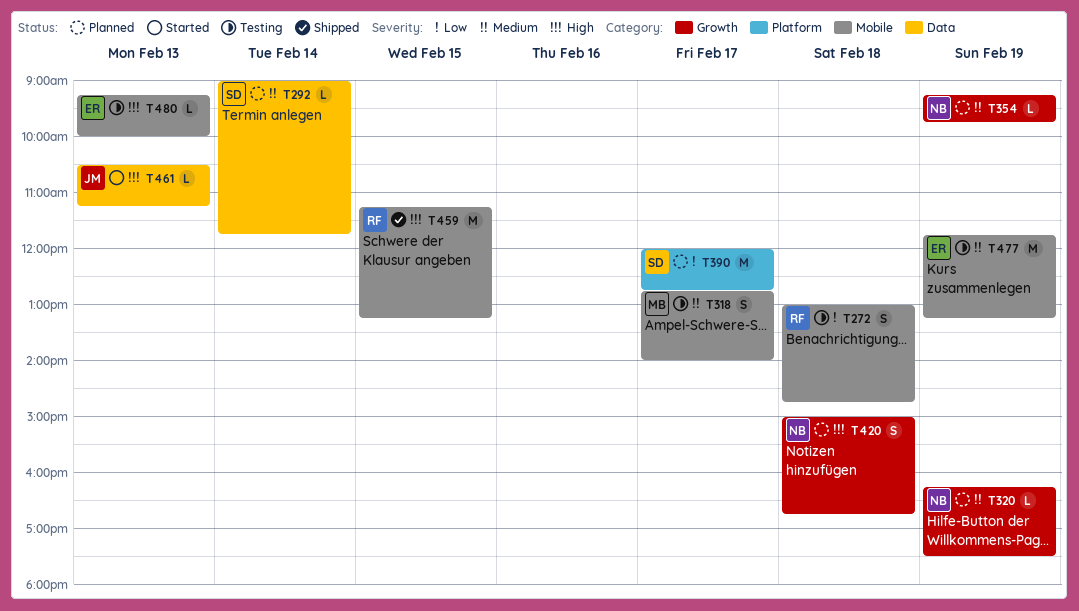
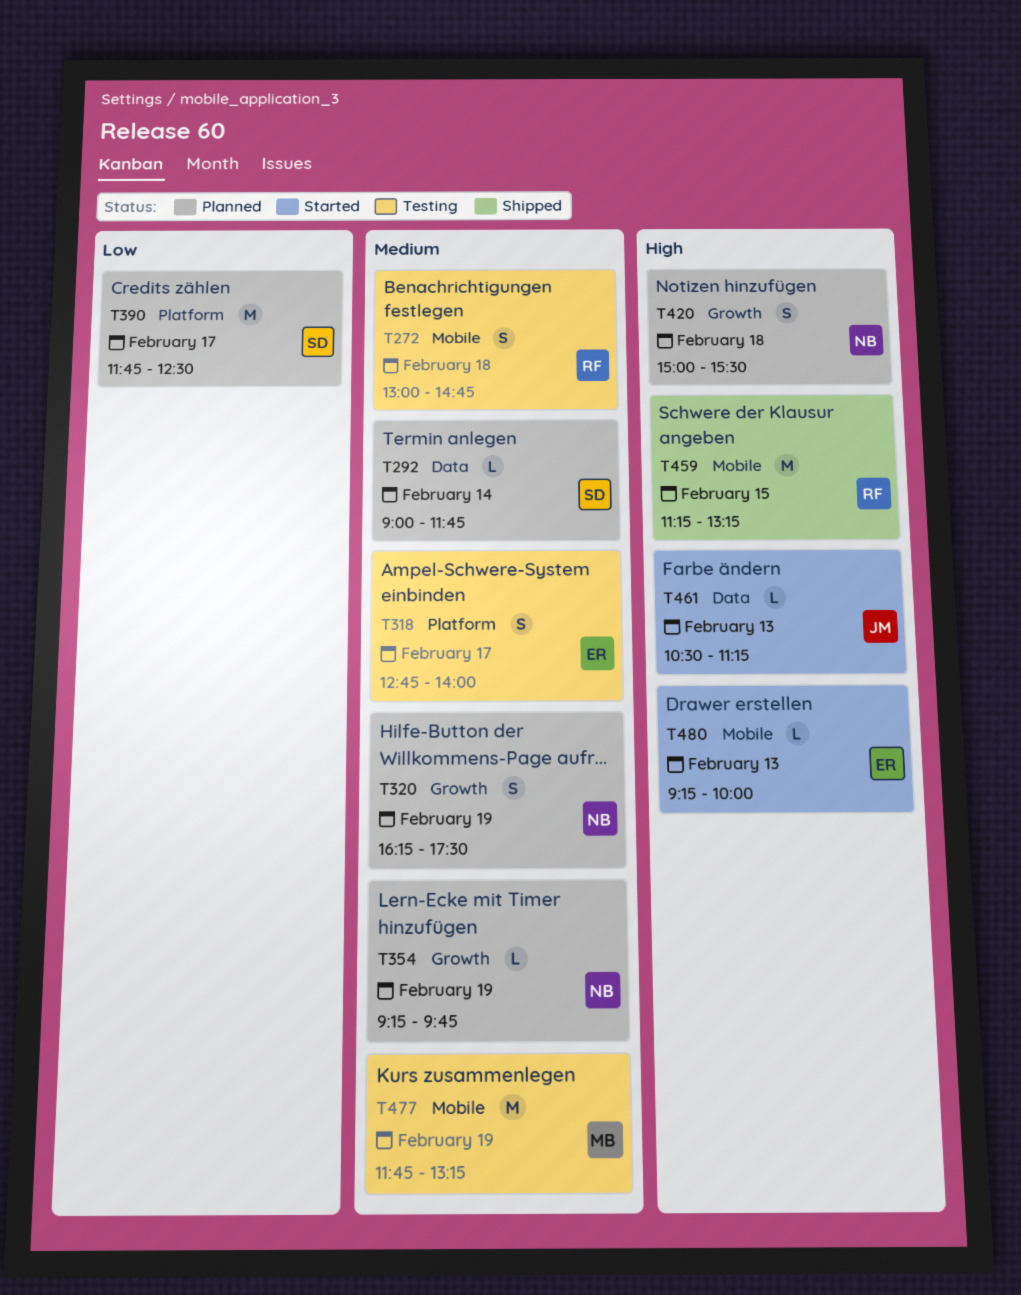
T272, priority: Low -> Medium
T318, owner: MB -> ER
T318, label: Mobile -> Platform
T320, estimate: L -> S
T390, begins: 12:00 -> 11:45
T390, ends: 12:45 -> 12:30
T420, ends: 16:45 -> 15:30
T477, owner: ER -> MB
T480, status: Testing -> Started

